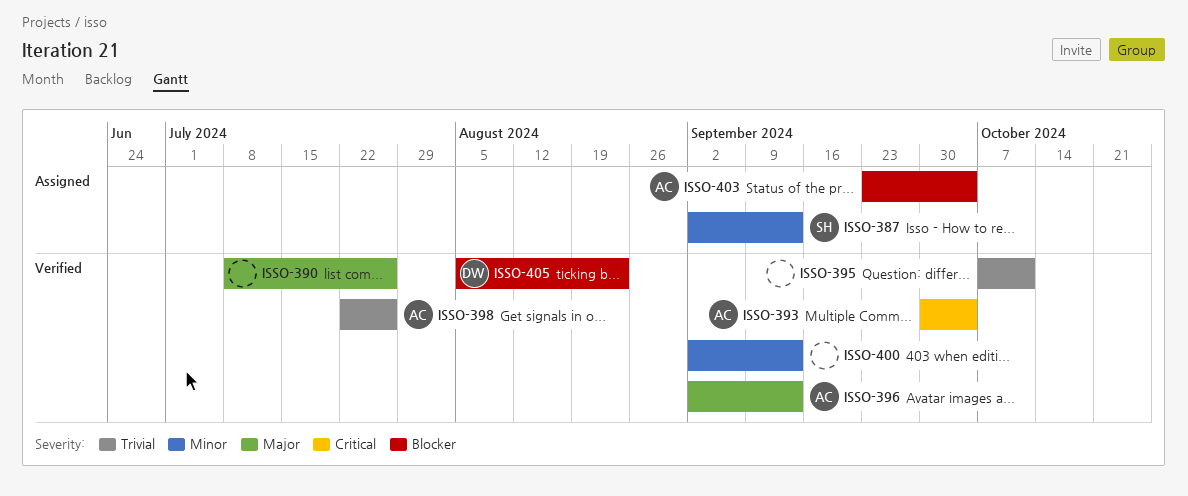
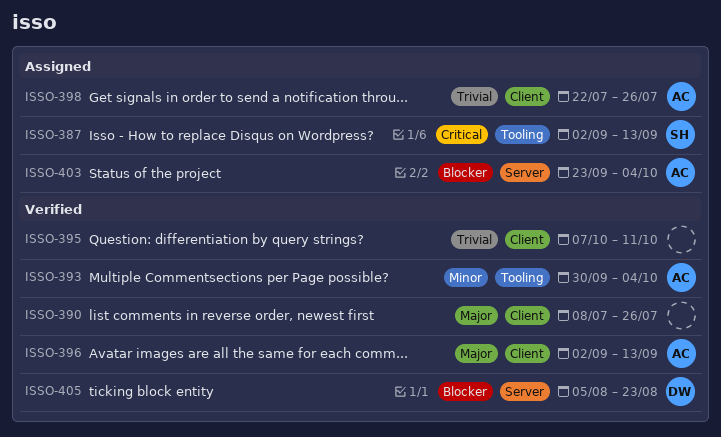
ISSO-387, priority: Minor -> Critical
ISSO-393, priority: Critical -> Minor
ISSO-398, status: Verified -> Assigned
ISSO-400: present -> none

